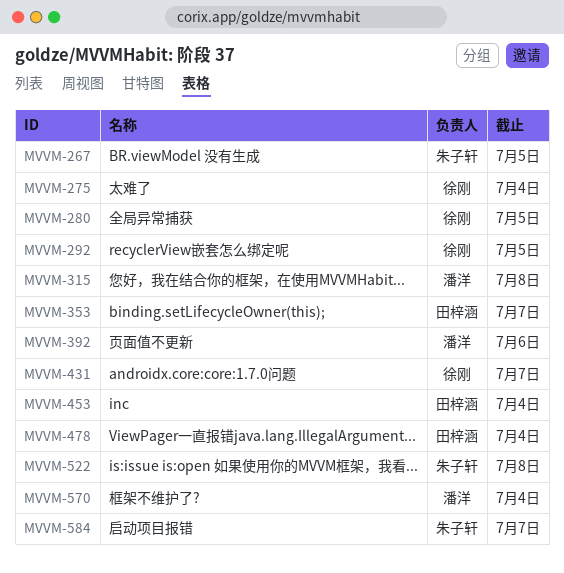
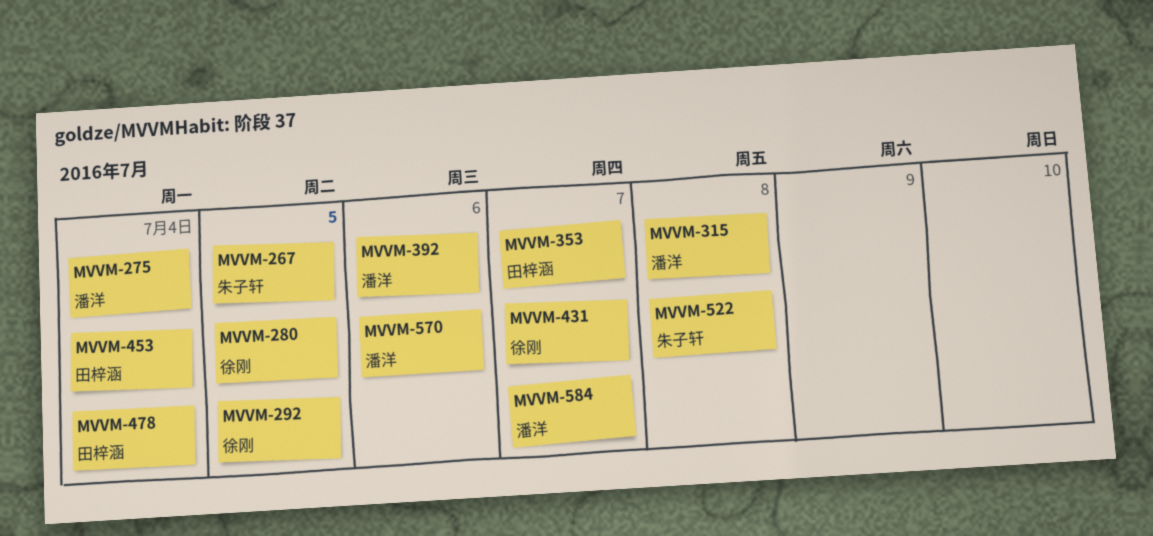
MVVM-275, owner: 徐刚 -> 潘洋
MVVM-570, due: Jul 4 -> Jul 6
MVVM-584, owner: 朱子轩 -> 潘洋

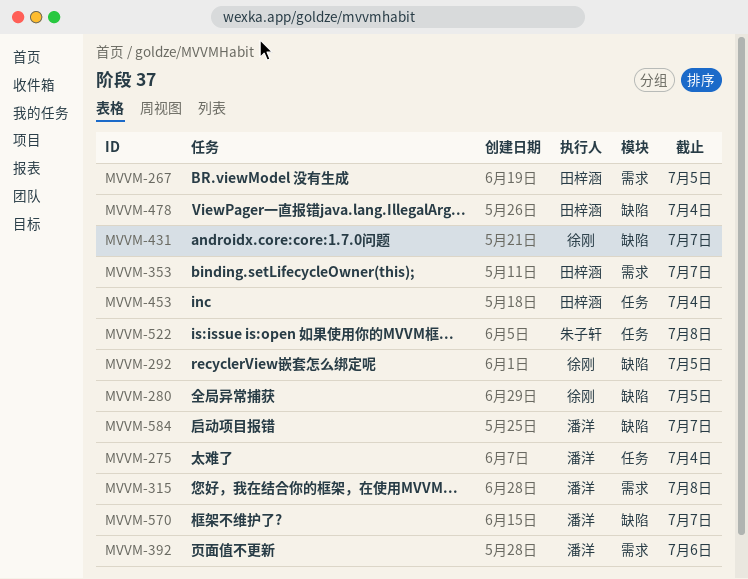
MVVM-267, owner: 朱子轩 -> 田梓涵
MVVM-570, due: Jul 6 -> Jul 7

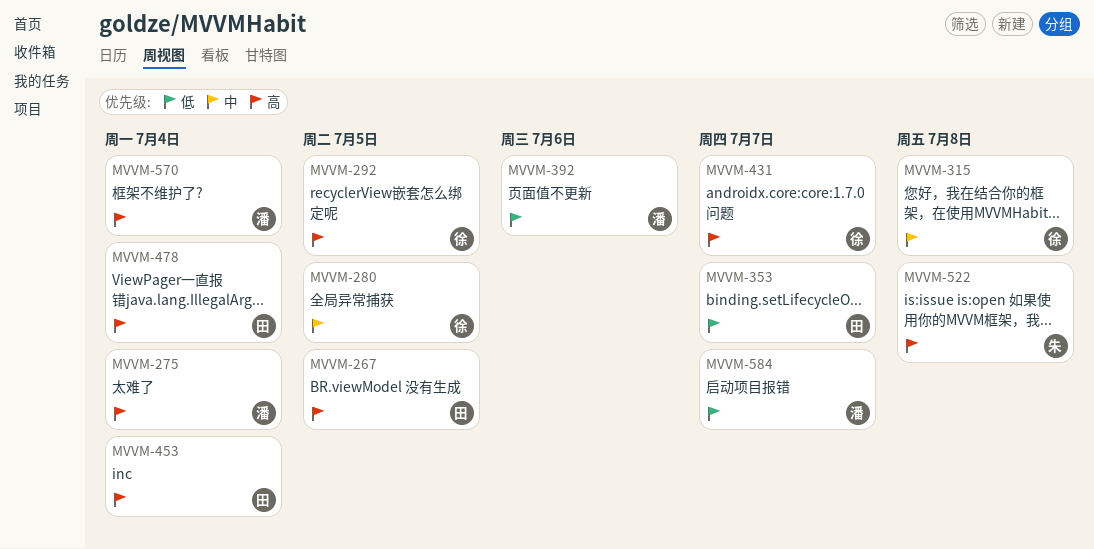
MVVM-315, owner: 潘洋 -> 徐刚
MVVM-570, due: Jul 7 -> Jul 4

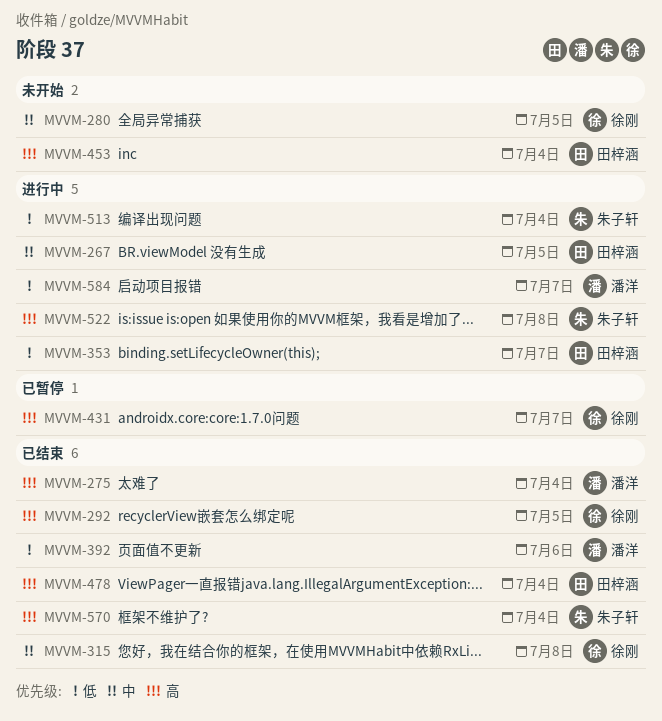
MVVM-267, priority: 高 -> 中
MVVM-513: none -> present
MVVM-570, owner: 潘洋 -> 朱子轩

